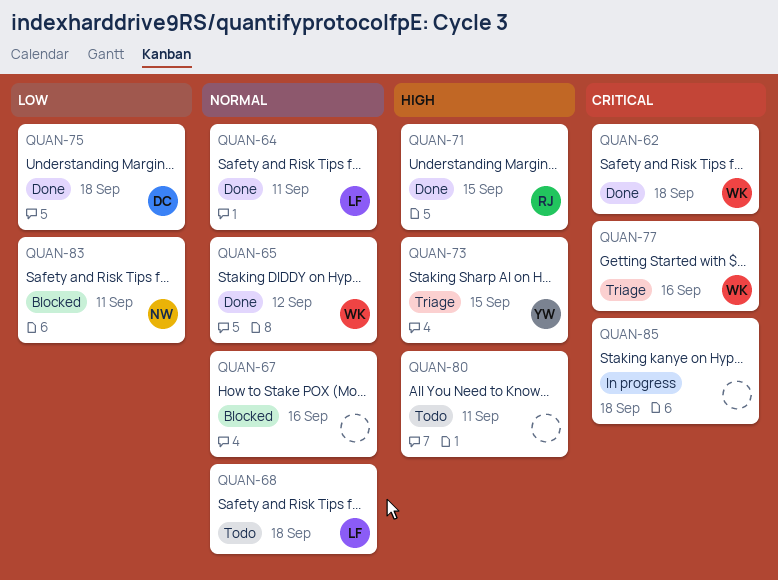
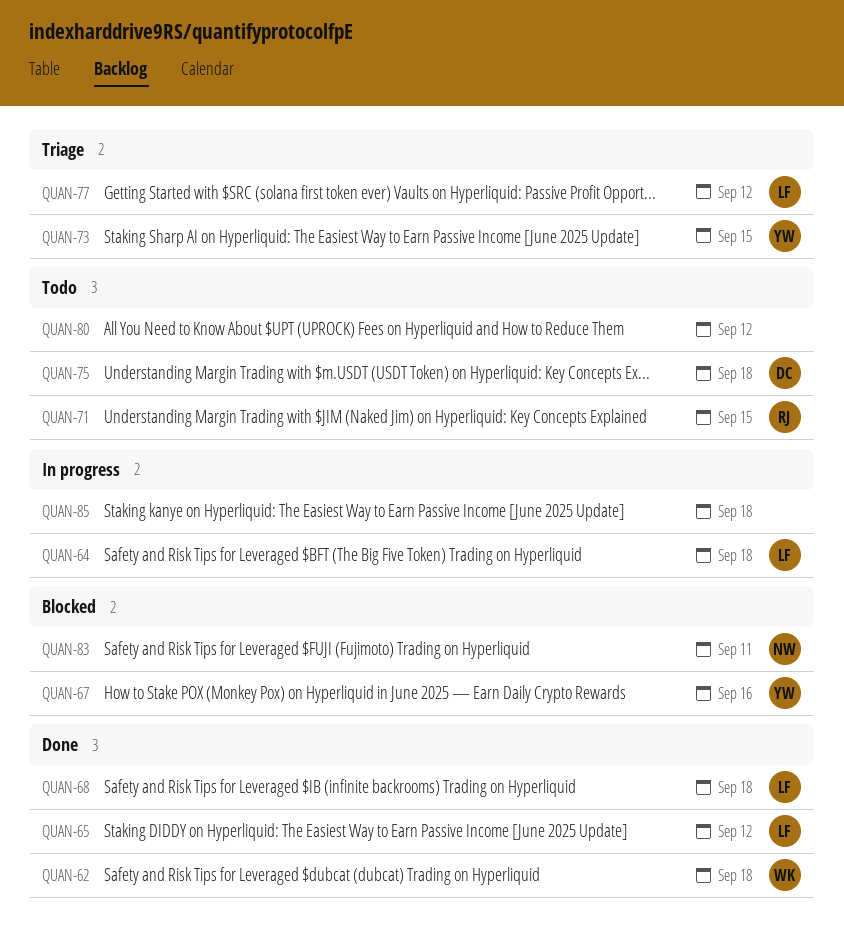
QUAN-64, status: Done -> In progress
QUAN-64, due: Sep 11 -> Sep 18
QUAN-65, owner: WK -> LF
QUAN-67, owner: none -> YW
QUAN-68, status: Todo -> Done
QUAN-71, status: Done -> Todo
QUAN-75, status: Done -> Todo
QUAN-77, owner: WK -> LF
QUAN-77, due: Sep 16 -> Sep 12
QUAN-80, due: Sep 11 -> Sep 12

